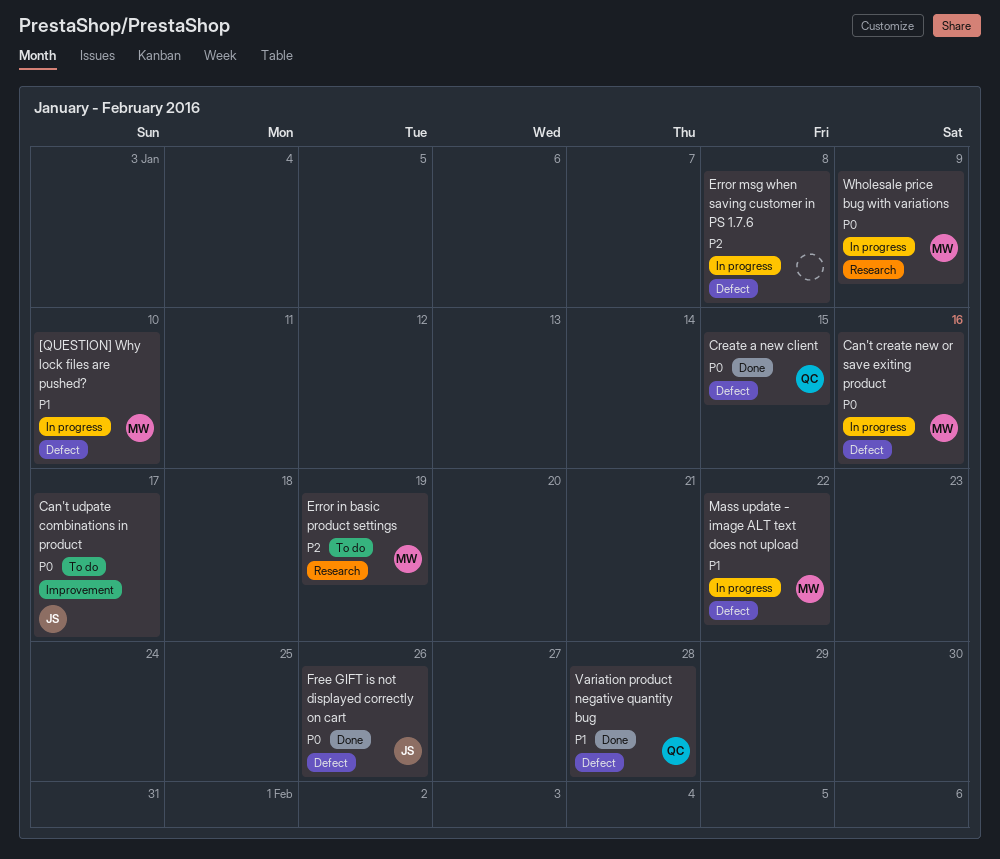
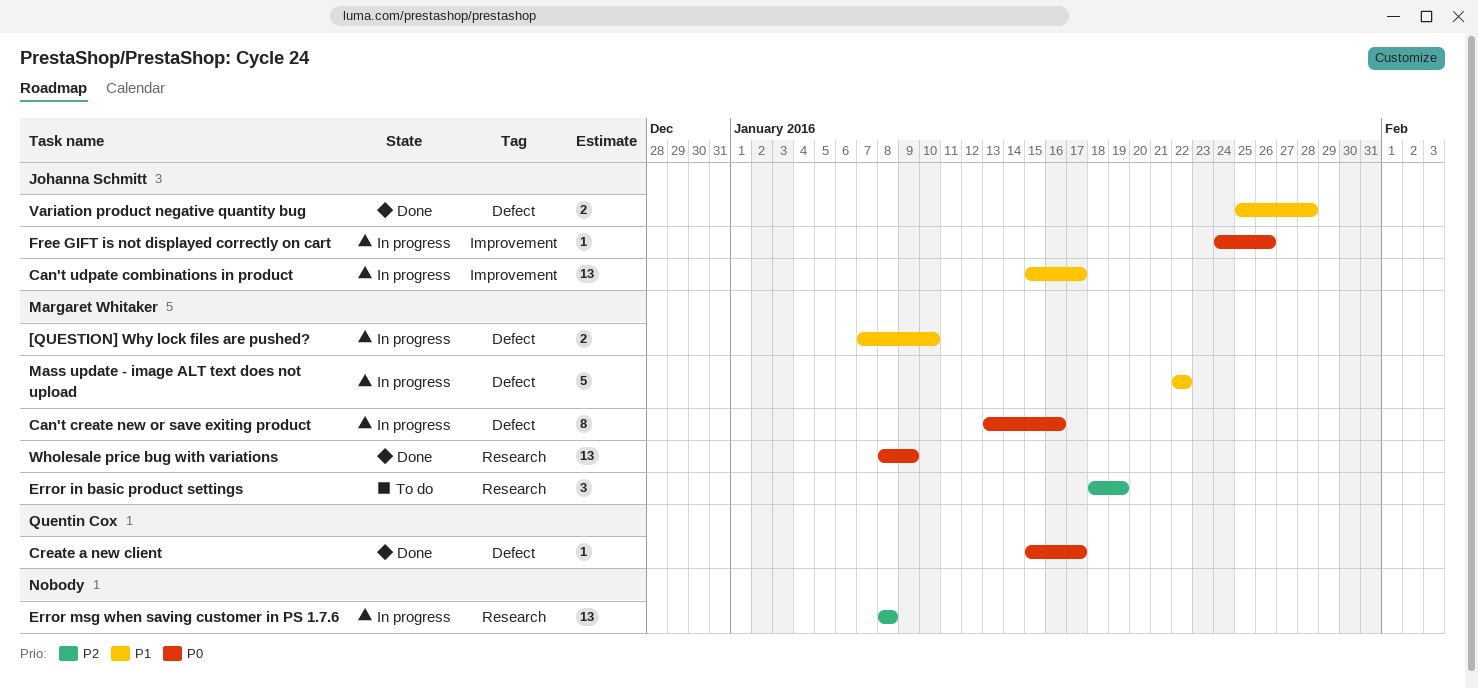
Can't udpate combinations in product, status: To do -> In progress
Can't udpate combinations in product, priority: P0 -> P1
Create a new client, due: Jan 15 -> Jan 17
Error msg when saving customer in PS 1.7.6, label: Defect -> Research
Free GIFT is not displayed correctly on cart, status: Done -> In progress
Free GIFT is not displayed correctly on cart, label: Defect -> Improvement
Variation product negative quantity bug, owner: Quentin Cox -> Johanna Schmitt
Wholesale price bug with variations, status: In progress -> Done

